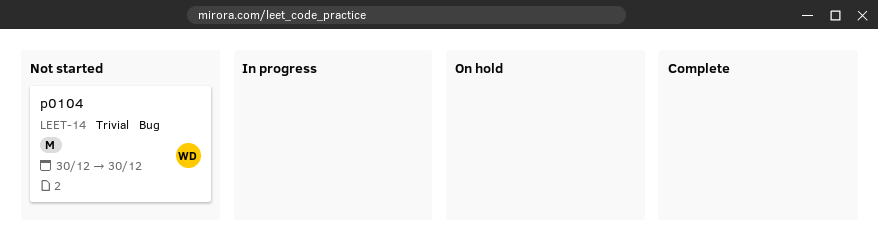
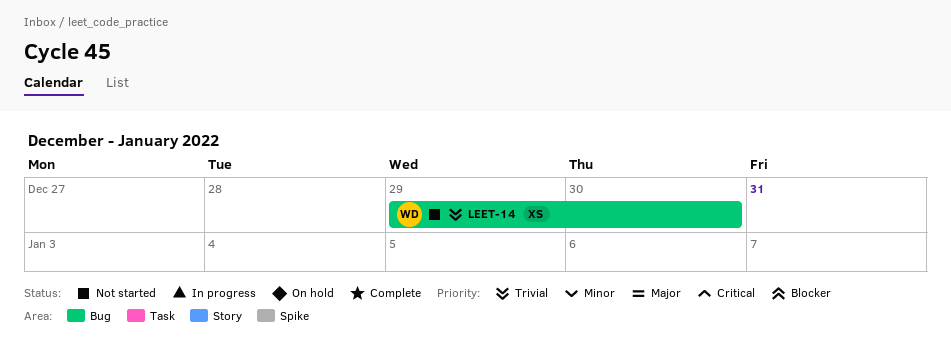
LEET-14, estimate: M -> XS
LEET-14, start: Dec 30 -> Dec 29

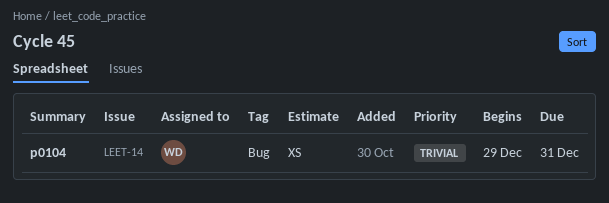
LEET-14, due: Dec 30 -> Dec 31

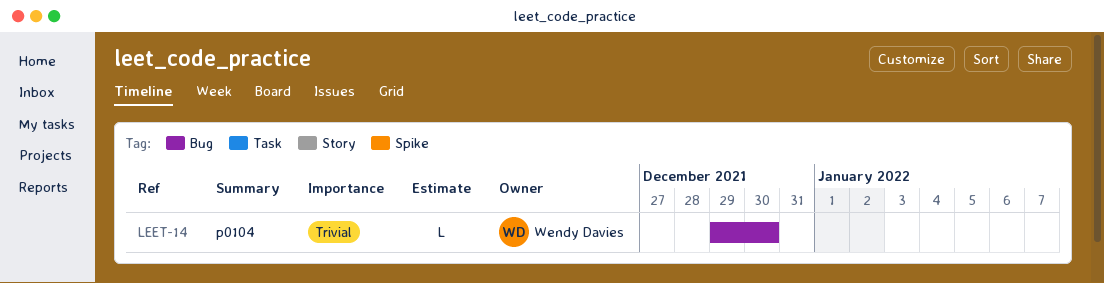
LEET-14, estimate: XS -> L
LEET-14, due: Dec 31 -> Dec 30

